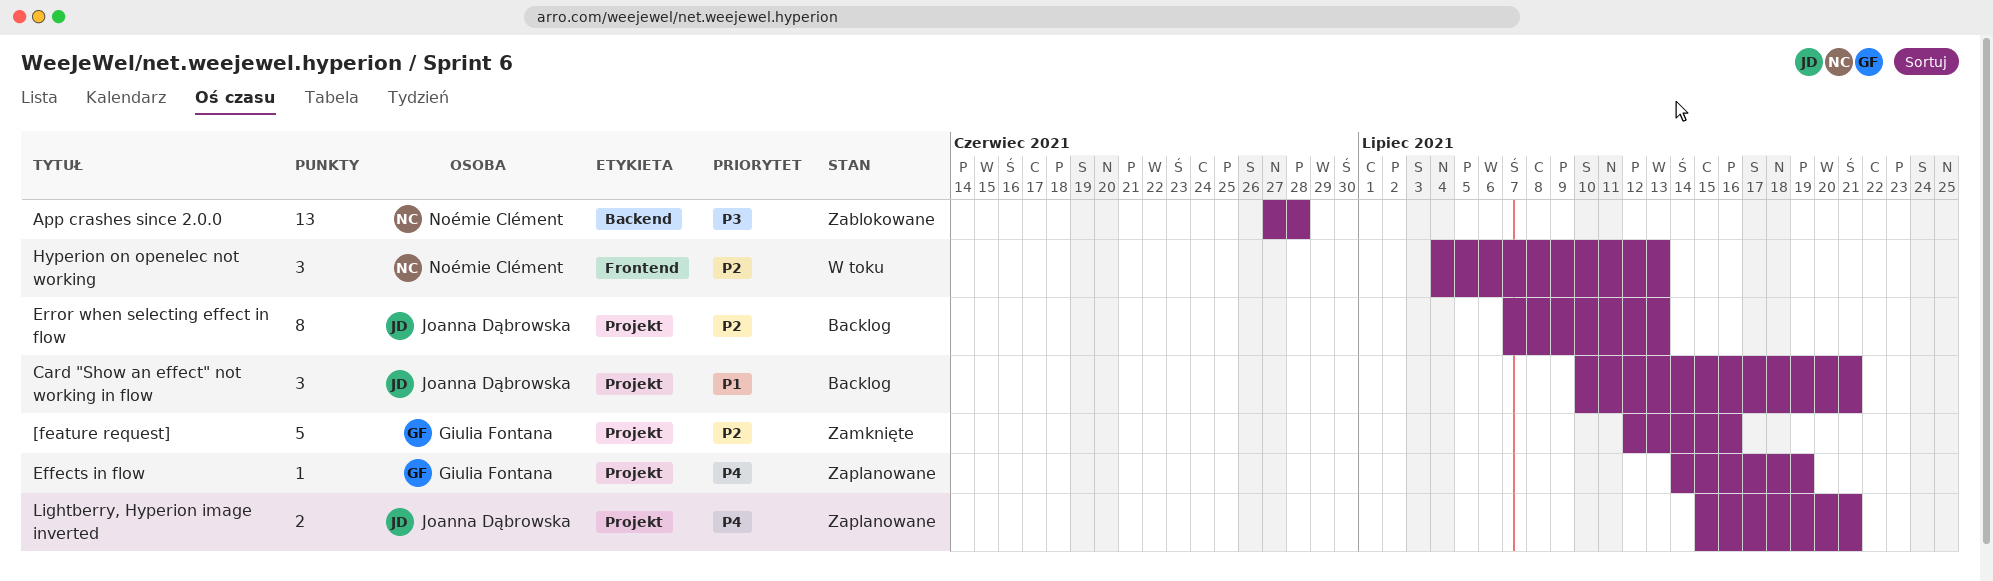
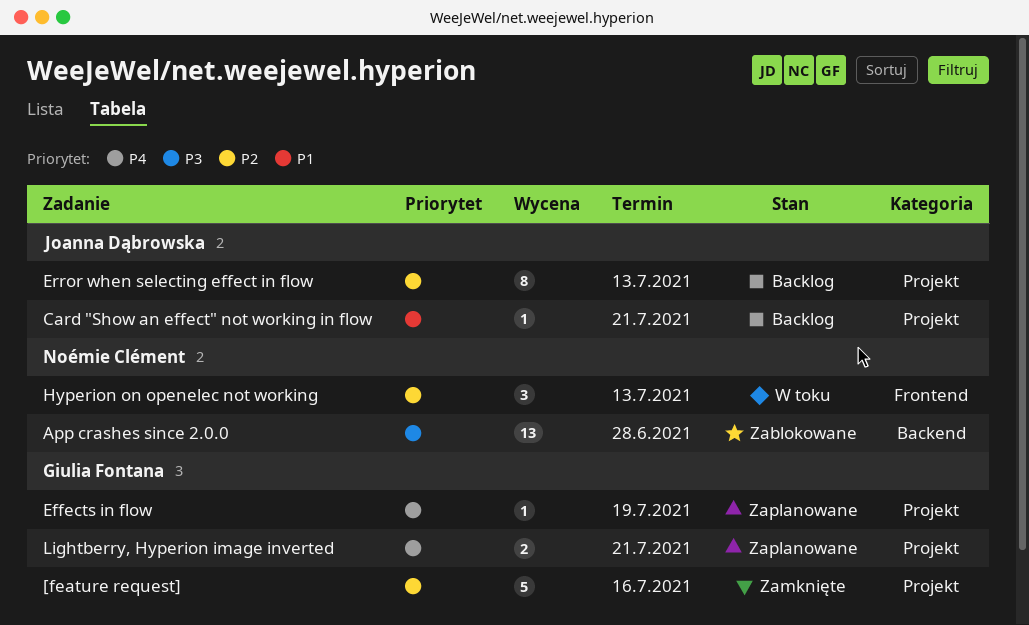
Card "Show an effect" not working in flow, estimate: 3 -> 1
Lightberry, Hyperion image inverted, owner: Joanna Dąbrowska -> Giulia Fontana

